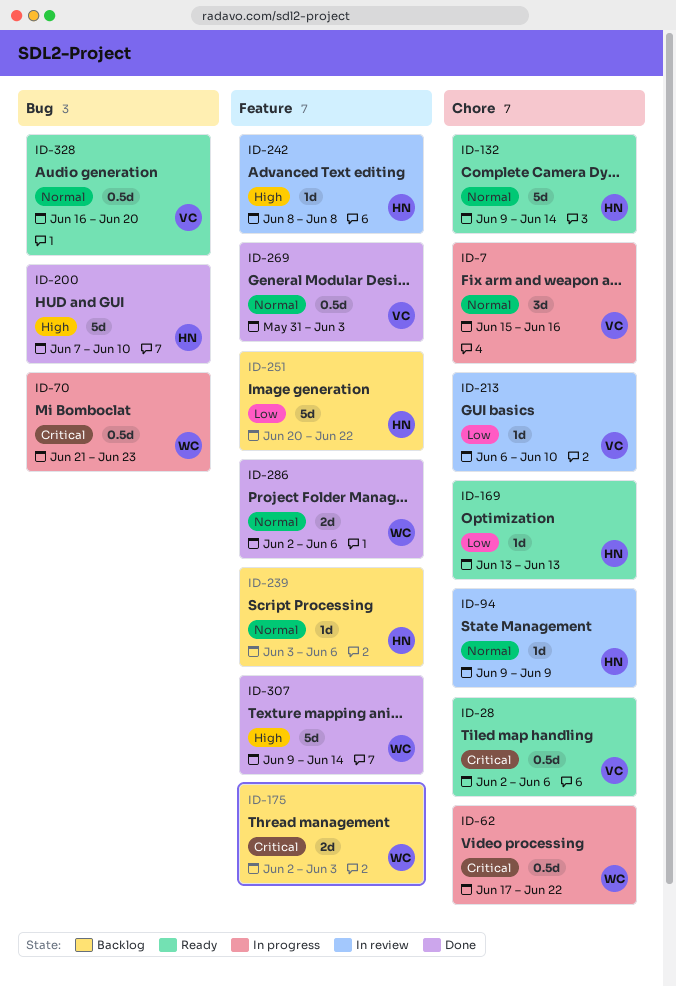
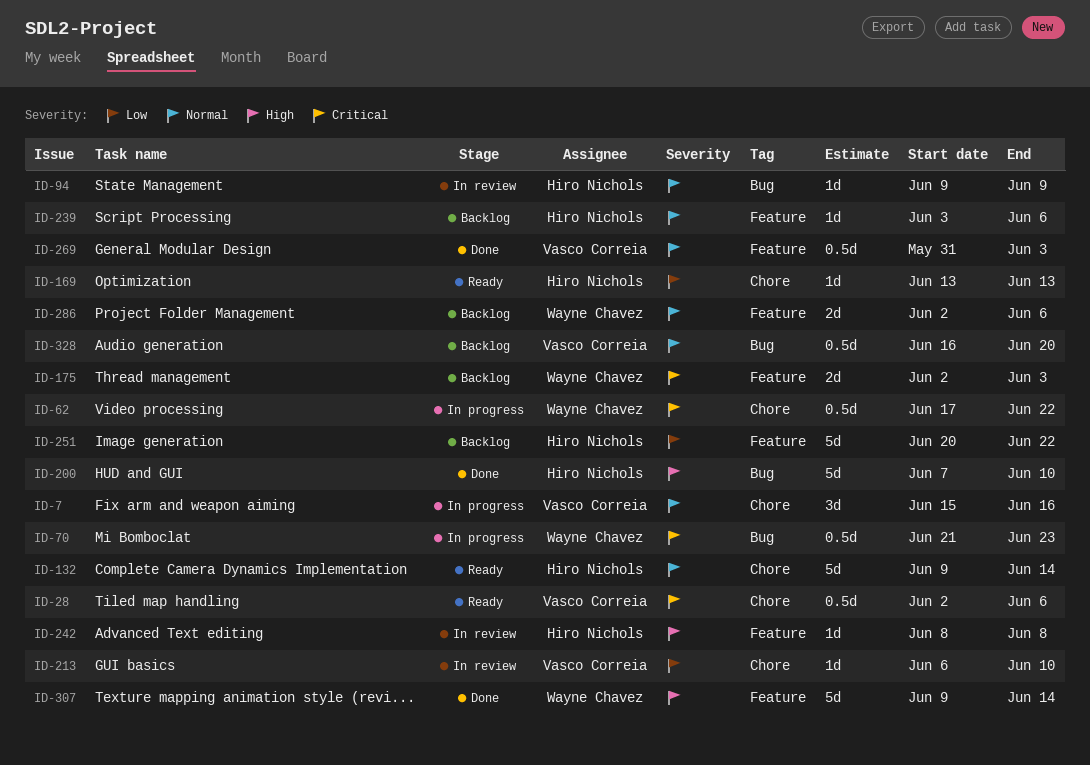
ID-94, label: Chore -> Bug
ID-286, status: Done -> Backlog
ID-328, status: Ready -> Backlog

